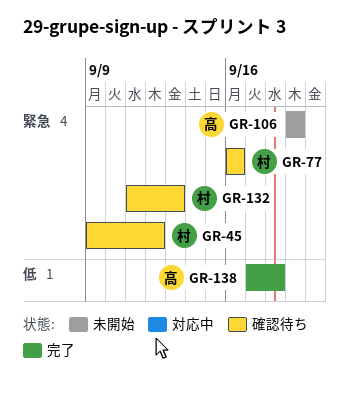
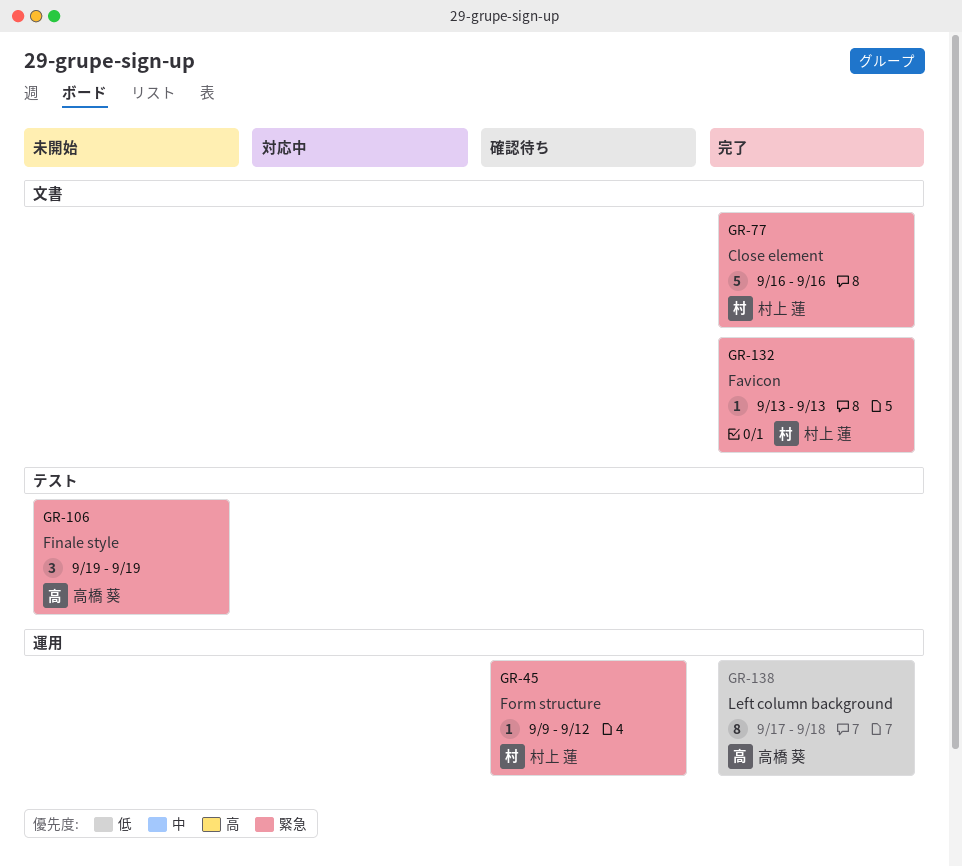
GR-77, status: 確認待ち -> 完了
GR-132, status: 確認待ち -> 完了
GR-132, start: Sep 11 -> Sep 13

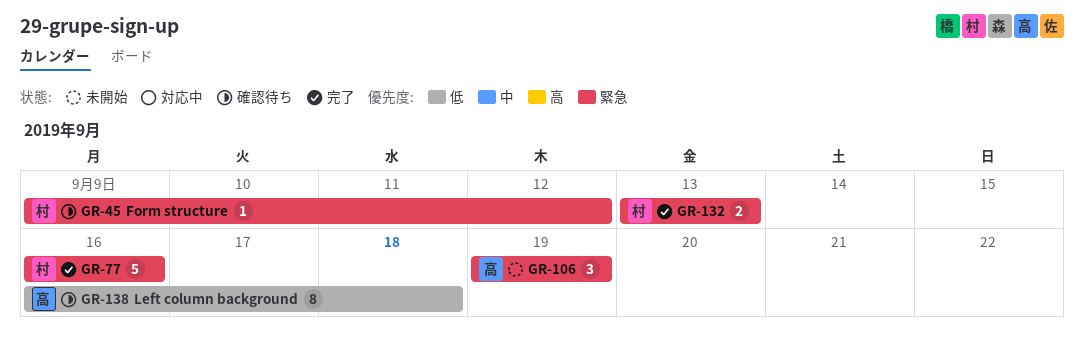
GR-132, estimate: 1 -> 2
GR-138, status: 完了 -> 確認待ち
GR-138, start: Sep 17 -> Sep 16

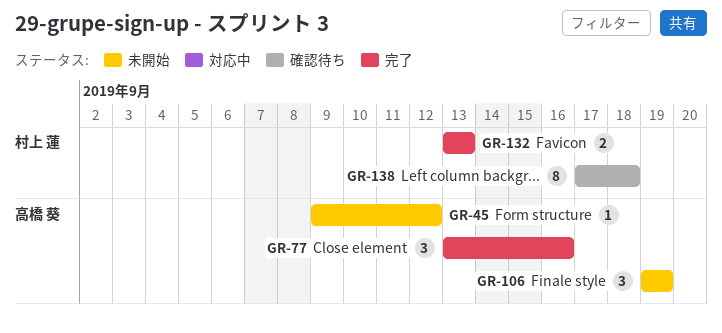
GR-45, status: 確認待ち -> 未開始
GR-45, owner: 村上 蓮 -> 高橋 葵
GR-77, owner: 村上 蓮 -> 高橋 葵
GR-77, estimate: 5 -> 3
GR-77, start: Sep 16 -> Sep 13
GR-138, owner: 高橋 葵 -> 村上 蓮
GR-138, start: Sep 16 -> Sep 17

